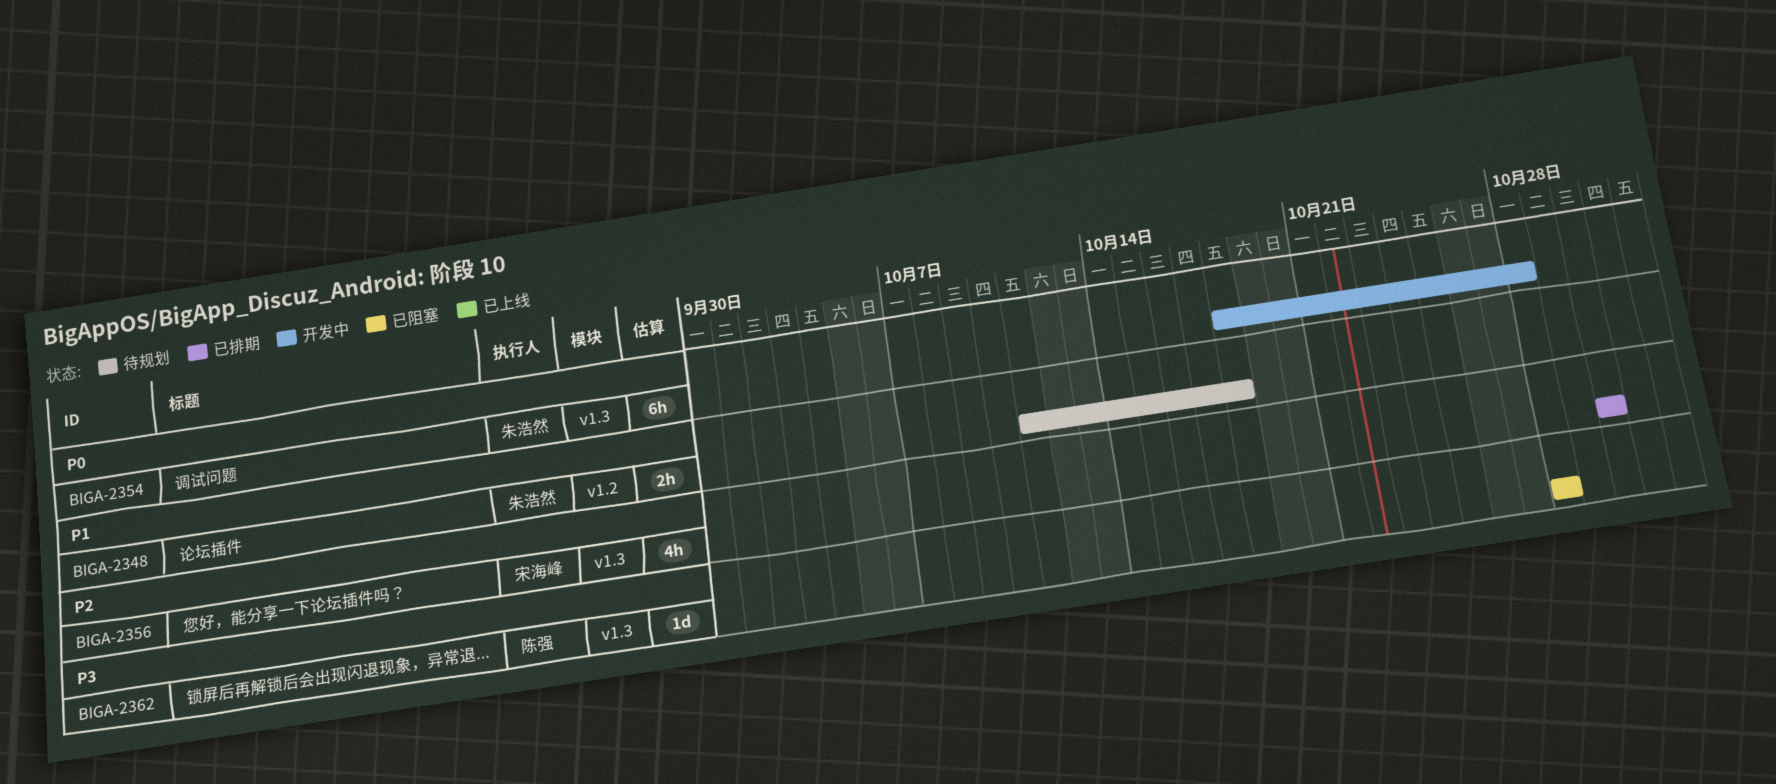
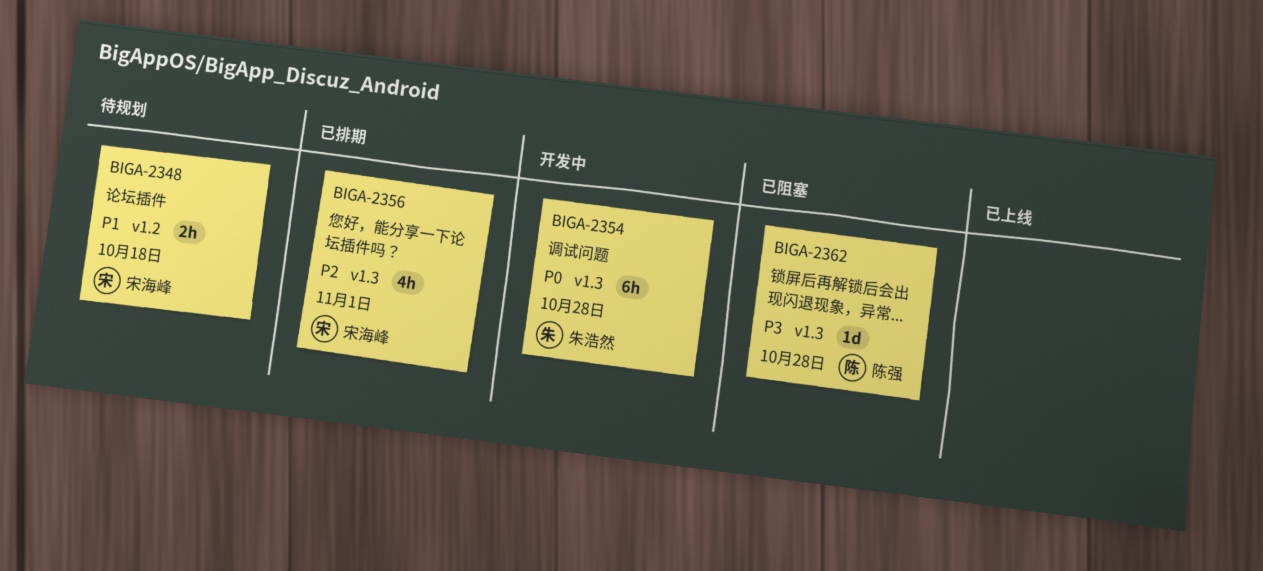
BIGA-2348, owner: 朱浩然 -> 宋海峰
BIGA-2356, due: Oct 30 -> Nov 1

